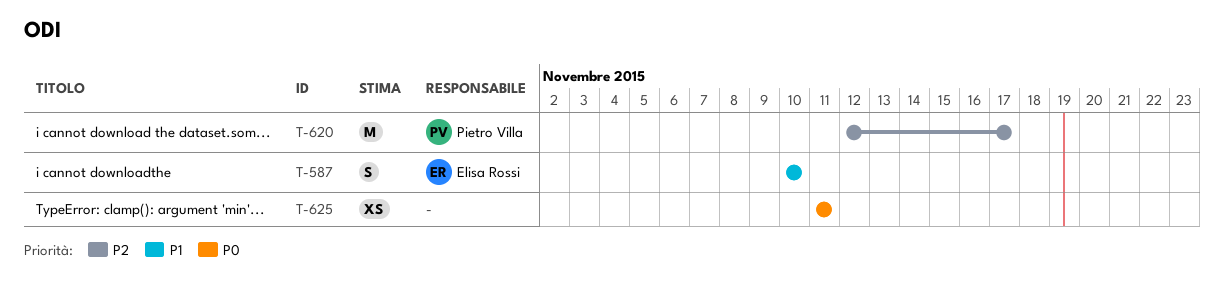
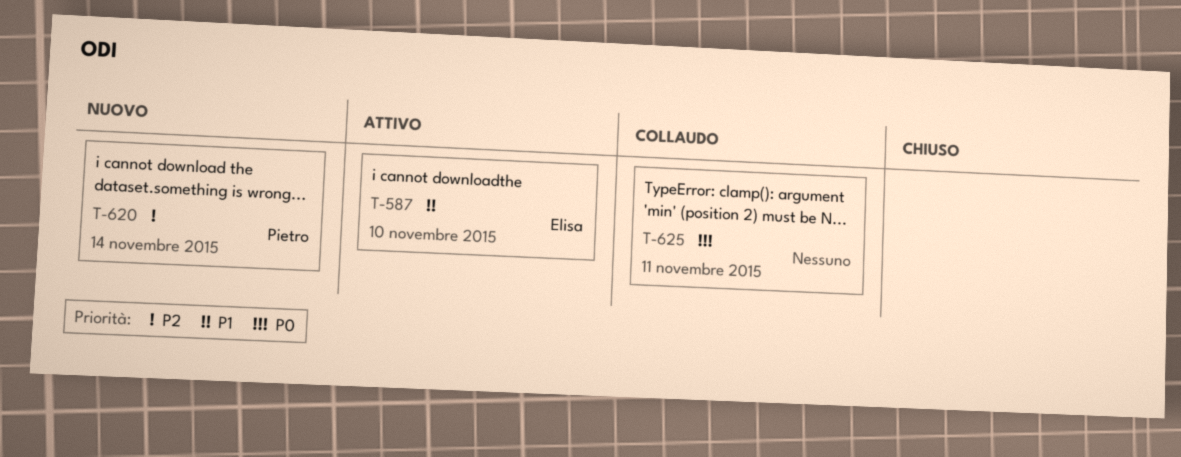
T-620, due: Nov 17 -> Nov 14

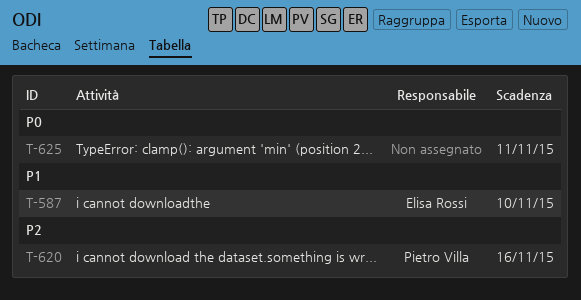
T-620, due: Nov 14 -> Nov 16

